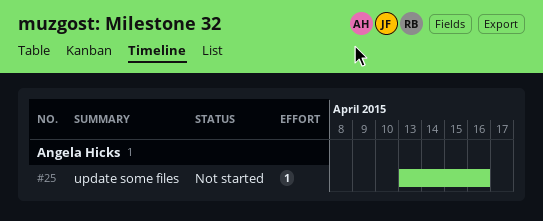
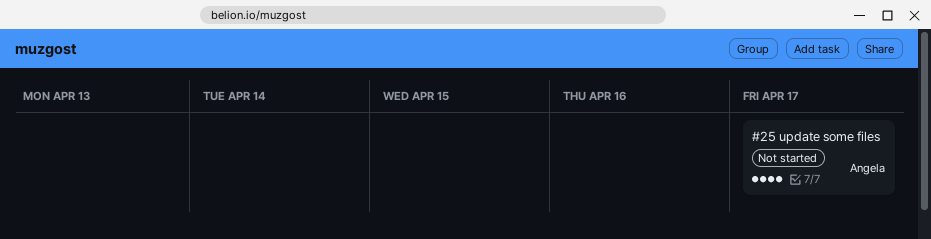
#25, estimate: 1 -> 4
#25, due: Apr 16 -> Apr 17

